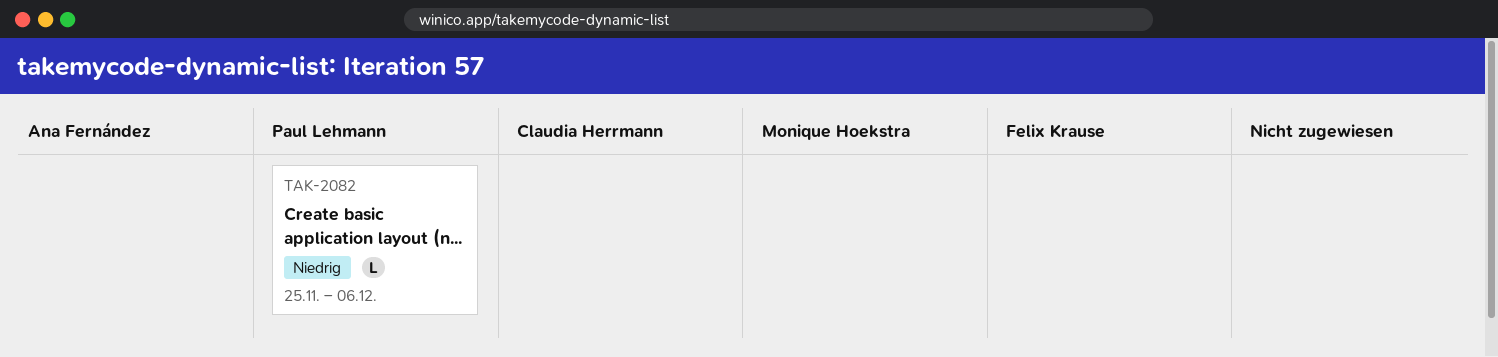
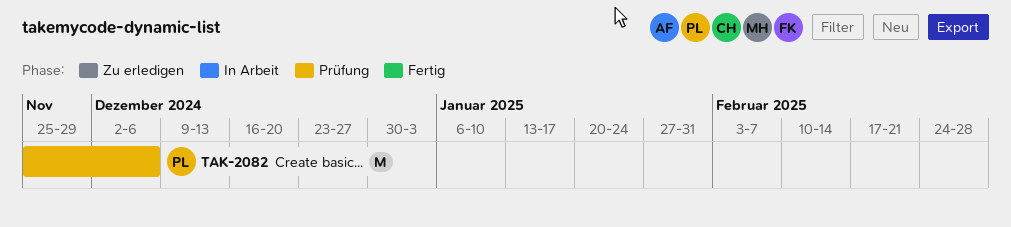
TAK-2082, estimate: L -> M

